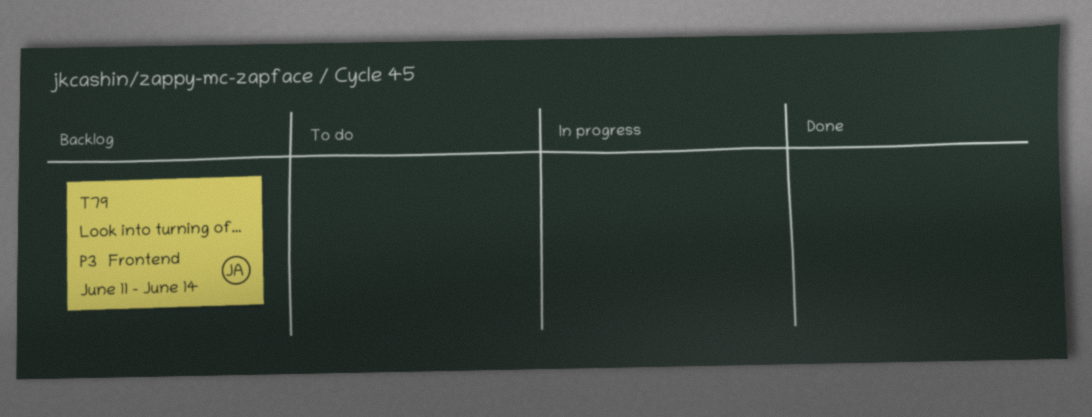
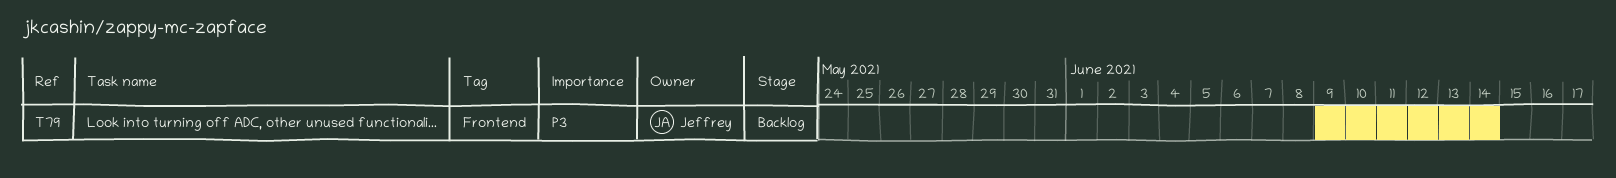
T79, start: Jun 11 -> Jun 9

